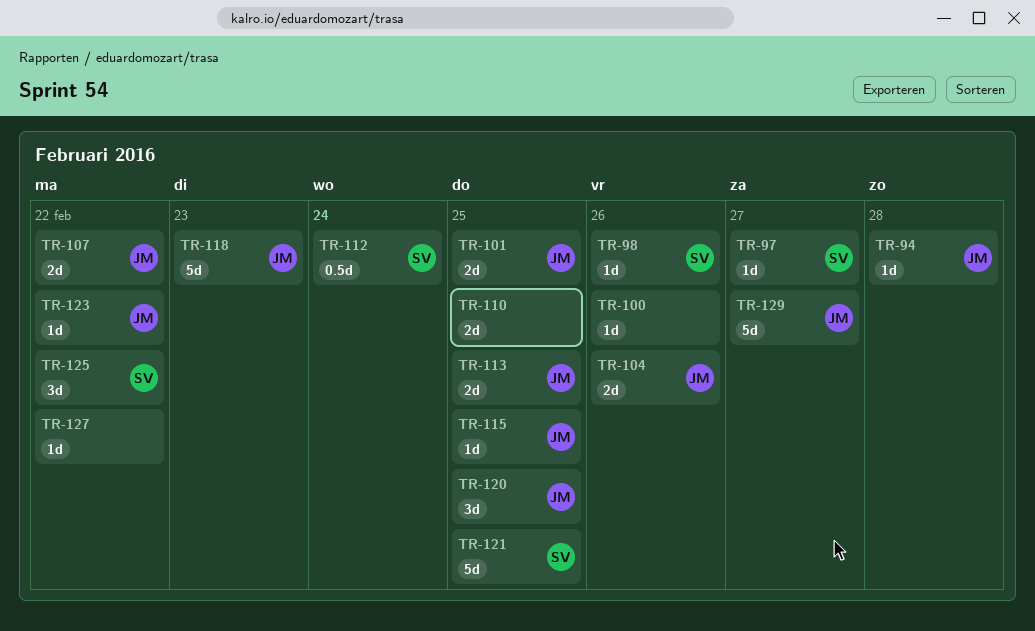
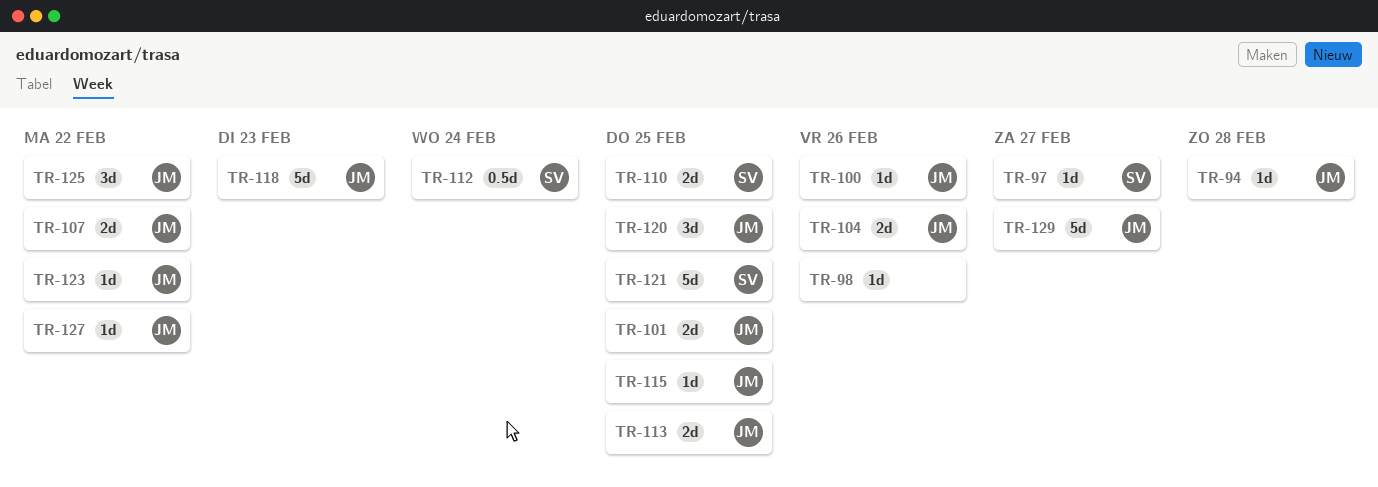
TR-98, owner: SV -> none
TR-100, owner: none -> JM
TR-110, owner: none -> SV
TR-125, owner: SV -> JM
TR-127, owner: none -> JM

